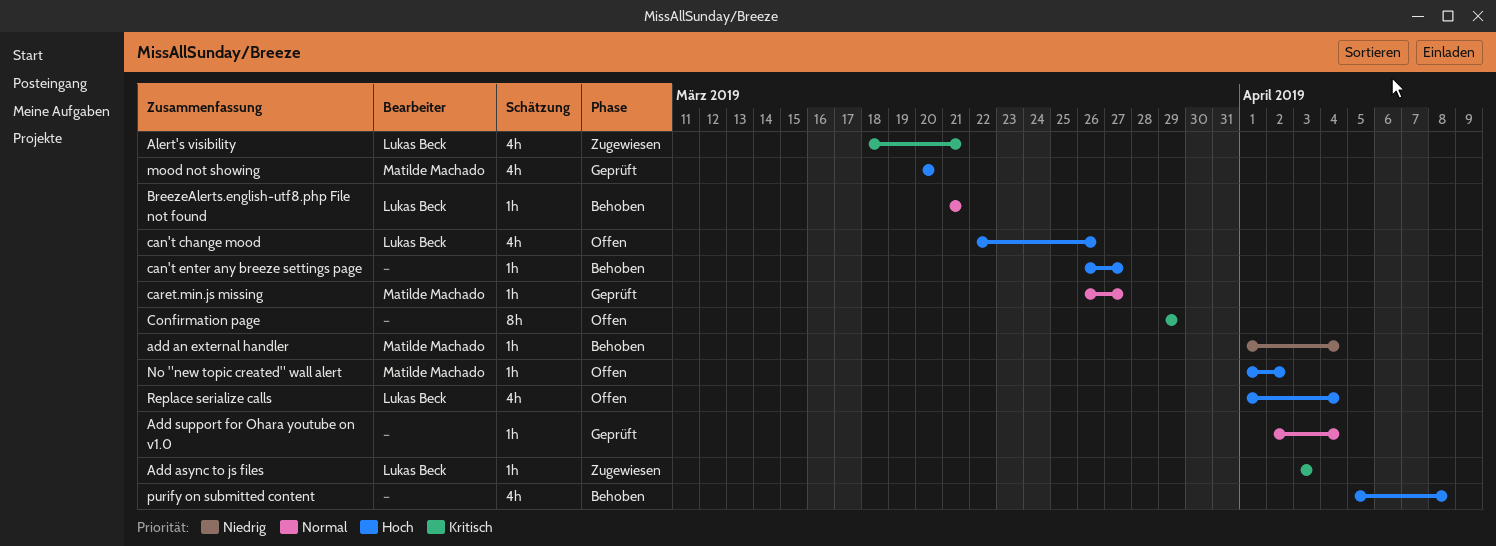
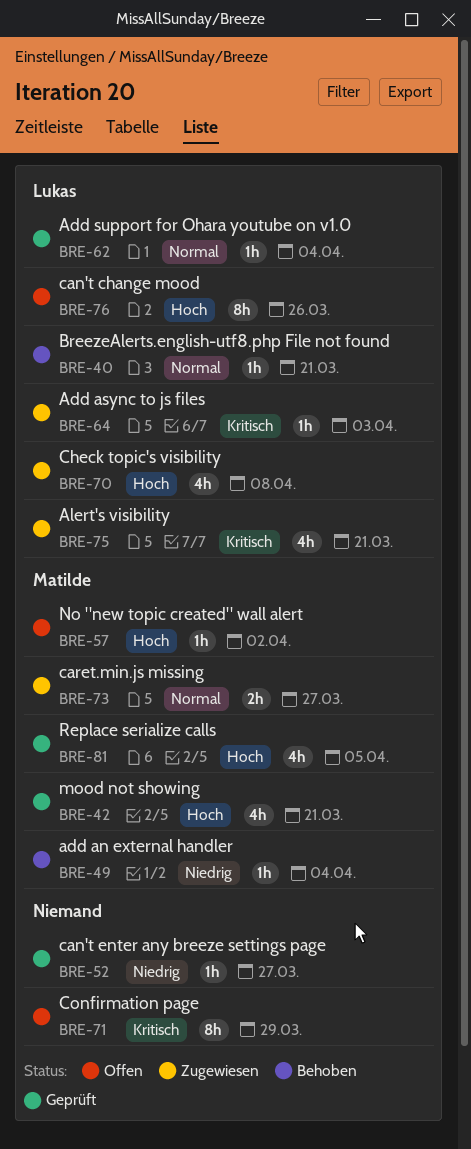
Add support for Ohara youtube on v1.0, owner: none -> Lukas Beck
can't change mood, estimate: 4h -> 8h
can't enter any breeze settings page, status: Behoben -> Geprüft
can't enter any breeze settings page, priority: Hoch -> Niedrig
caret.min.js missing, status: Geprüft -> Zugewiesen
caret.min.js missing, estimate: 1h -> 2h
Check topic's visibility: none -> present
mood not showing, due: Mar 20 -> Mar 21
purify on submitted content: present -> none
Replace serialize calls, status: Offen -> Geprüft
Replace serialize calls, owner: Lukas Beck -> Matilde Machado
Replace serialize calls, due: Apr 4 -> Apr 5

